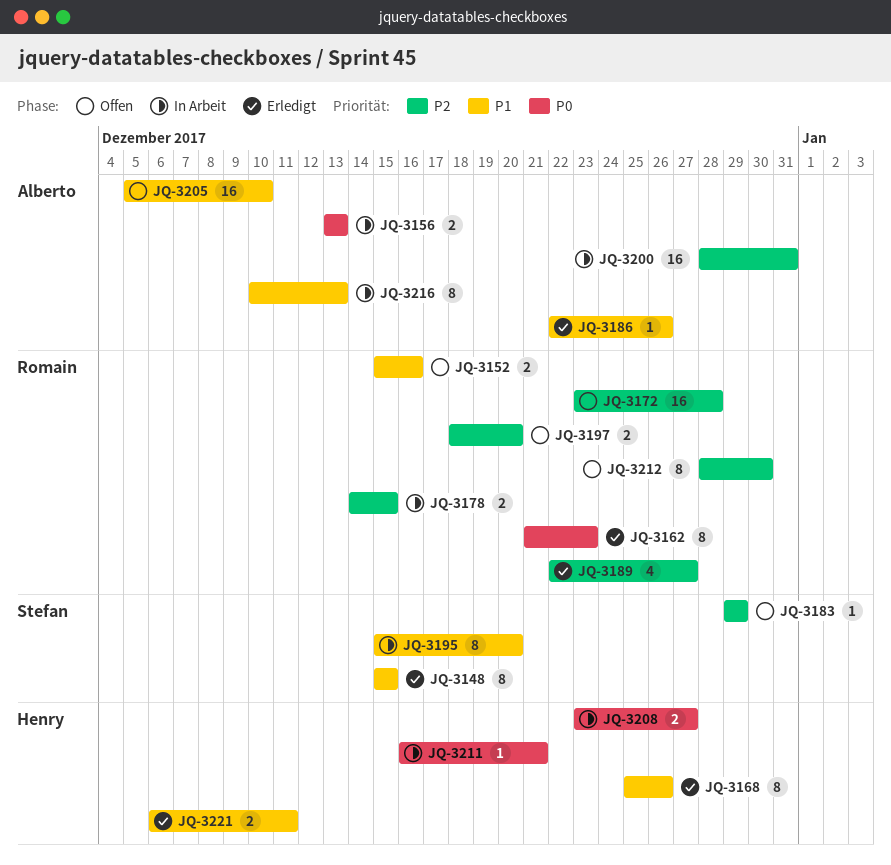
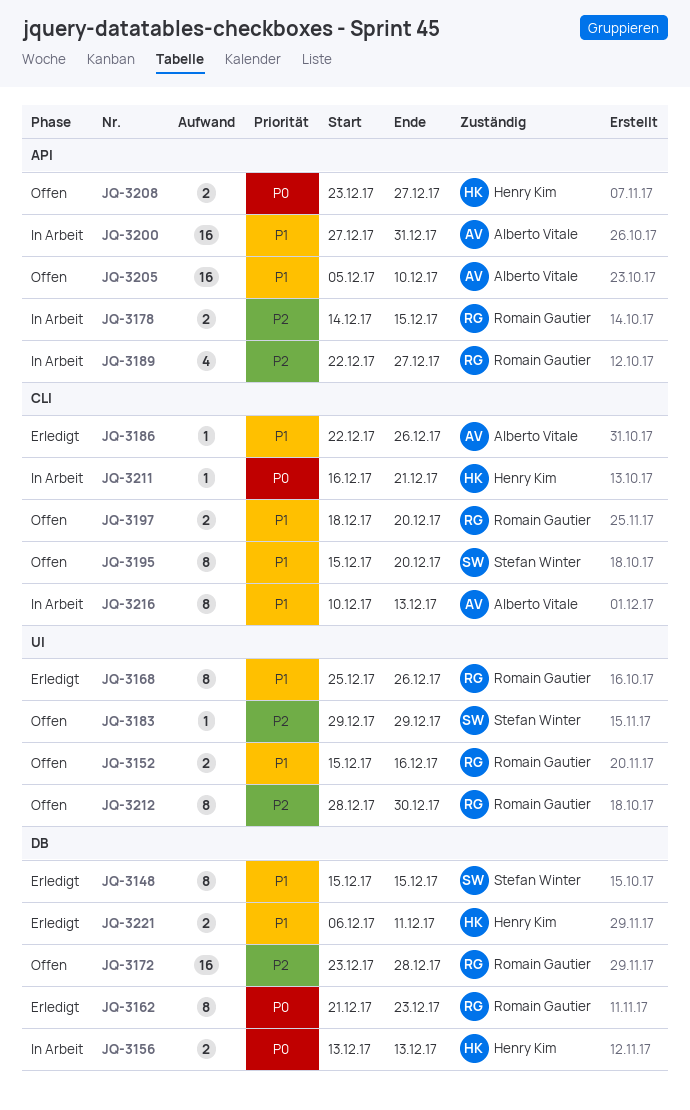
JQ-3156, owner: Alberto Vitale -> Henry Kim
JQ-3168, owner: Henry Kim -> Romain Gautier
JQ-3189, status: Erledigt -> In Arbeit
JQ-3195, status: In Arbeit -> Offen
JQ-3197, priority: P2 -> P1
JQ-3200, priority: P2 -> P1
JQ-3200, start: Dec 28 -> Dec 27
JQ-3208, status: In Arbeit -> Offen

